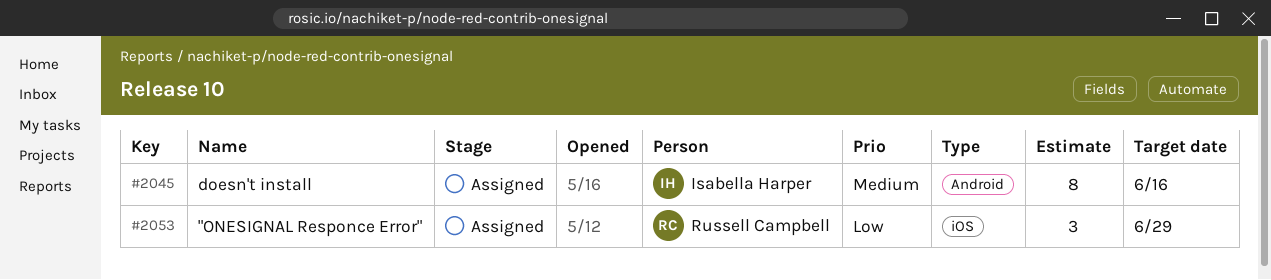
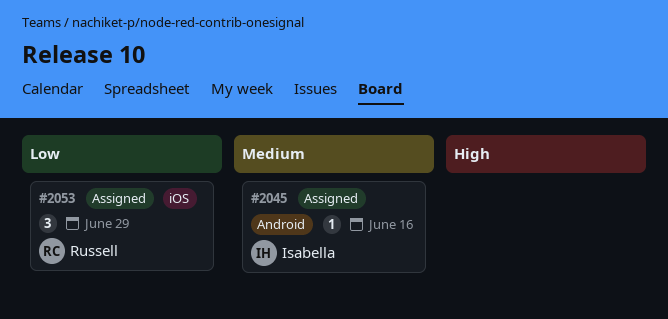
#2045, estimate: 8 -> 1

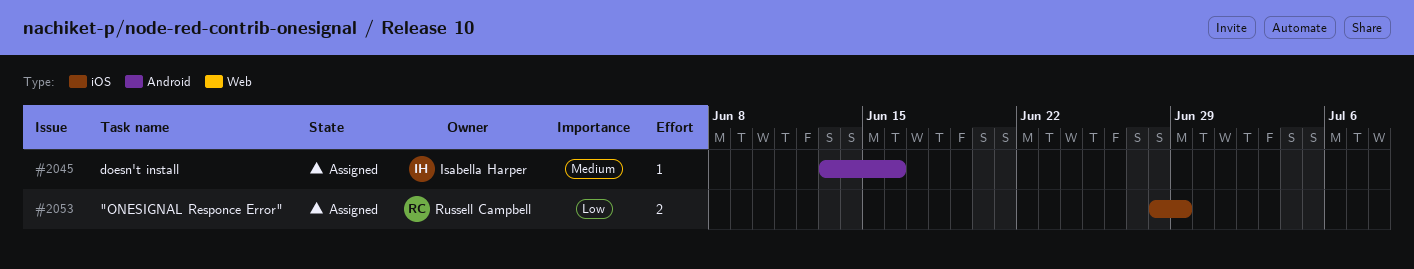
#2053, estimate: 3 -> 2

